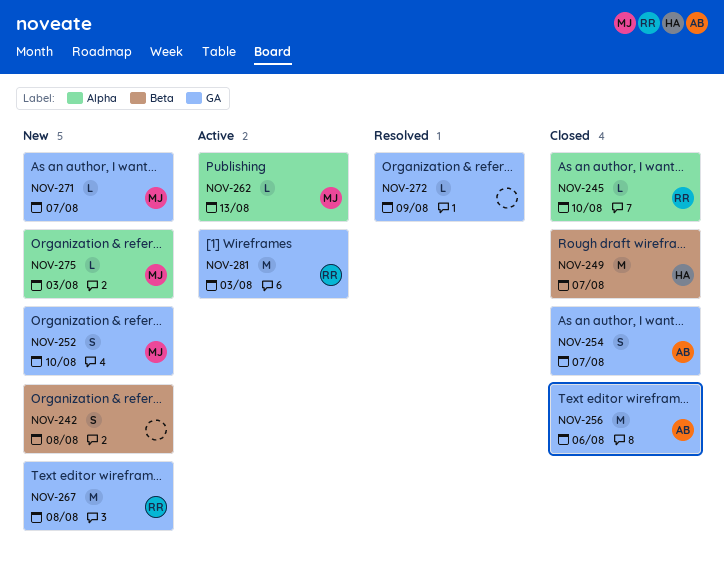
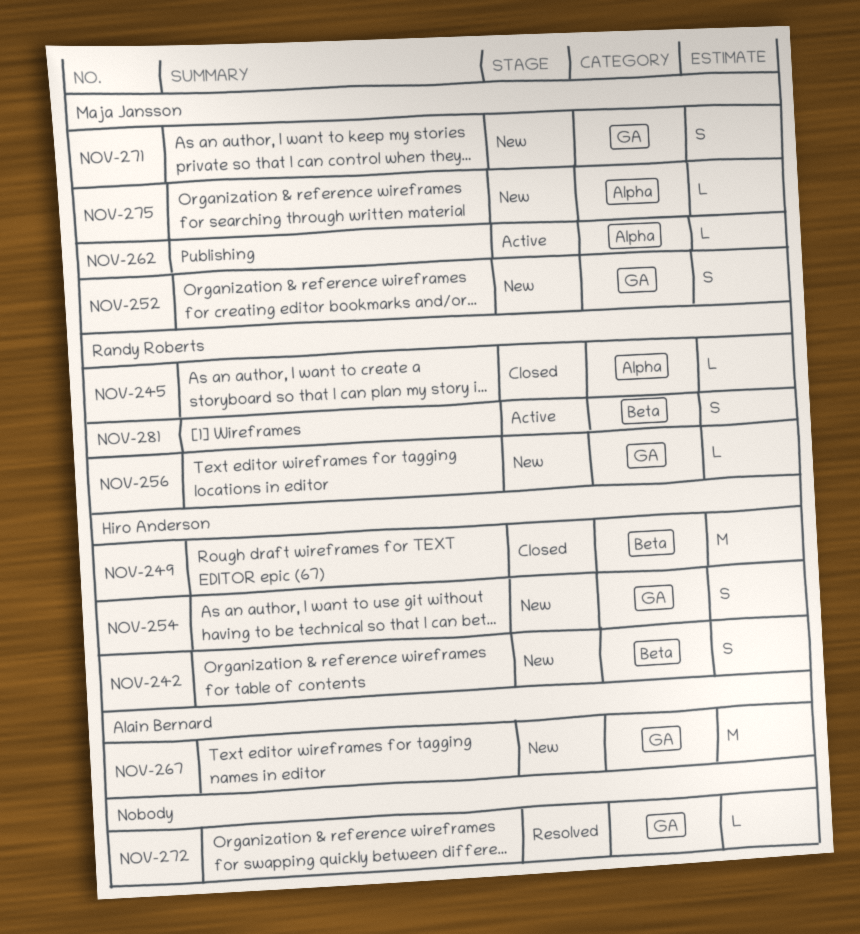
NOV-242, owner: none -> Hiro Anderson
NOV-254, status: Closed -> New
NOV-254, owner: Alain Bernard -> Hiro Anderson
NOV-256, status: Closed -> New
NOV-256, owner: Alain Bernard -> Randy Roberts
NOV-256, estimate: M -> L
NOV-267, owner: Randy Roberts -> Alain Bernard
NOV-271, estimate: L -> S
NOV-281, label: GA -> Beta
NOV-281, estimate: M -> S

